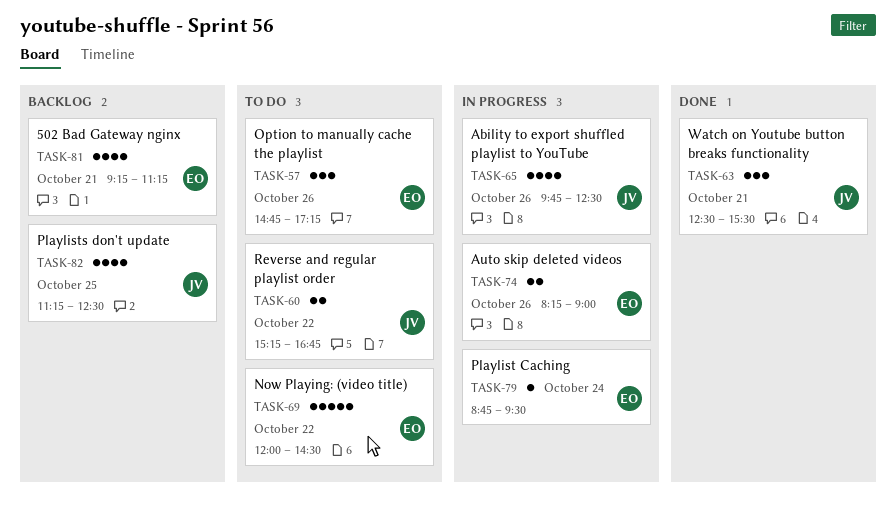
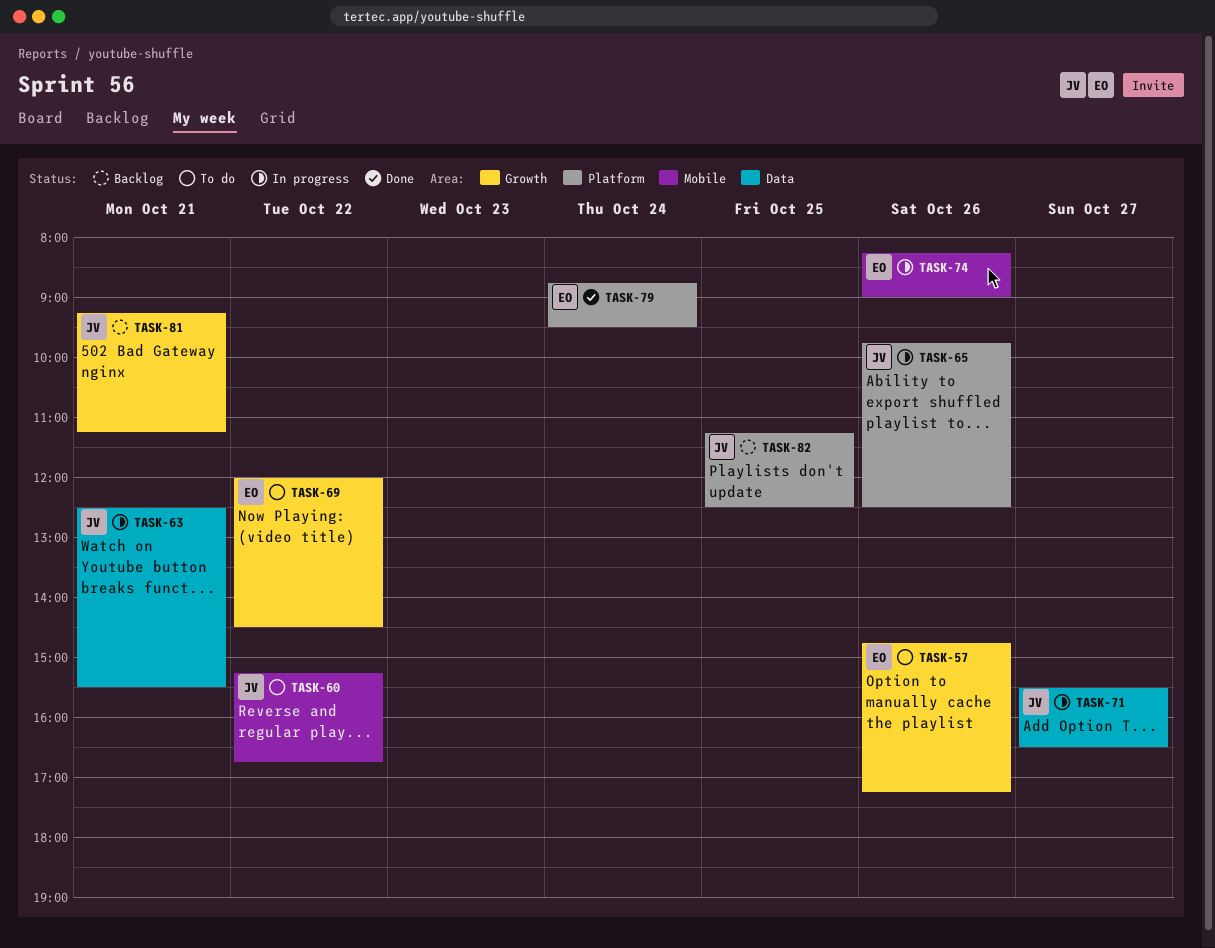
TASK-63, status: Done -> In progress
TASK-71: none -> present
TASK-79, status: In progress -> Done
TASK-81, owner: EO -> JV

